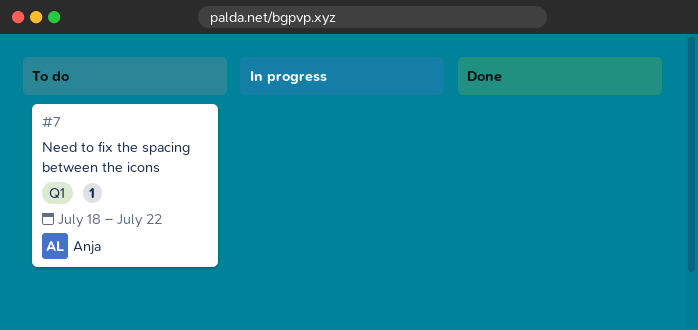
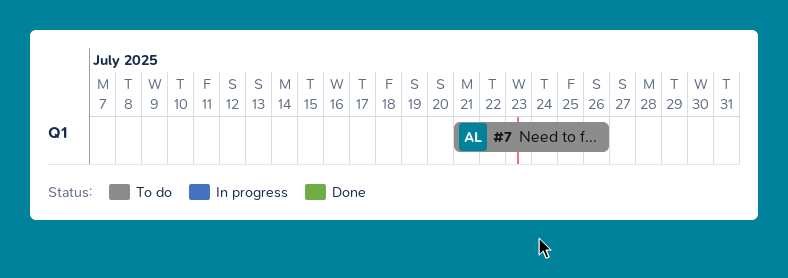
#7, start: Jul 18 -> Jul 21
#7, due: Jul 22 -> Jul 26

